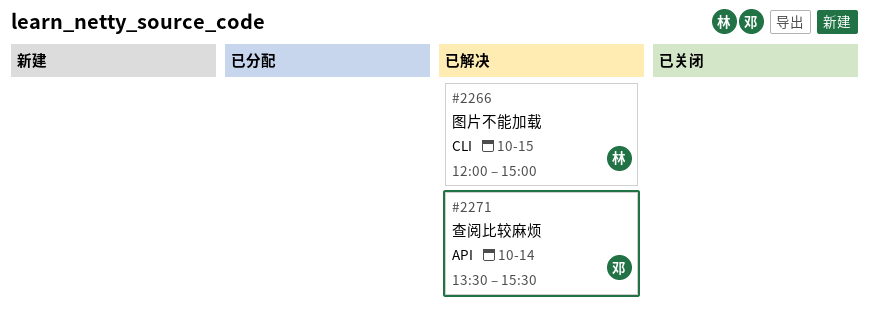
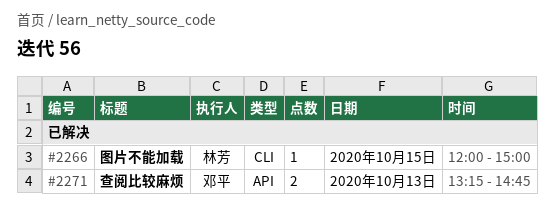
#2271, day: Oct 14 -> Oct 13
#2271, begins: 13:30 -> 13:15
#2271, ends: 15:30 -> 14:45

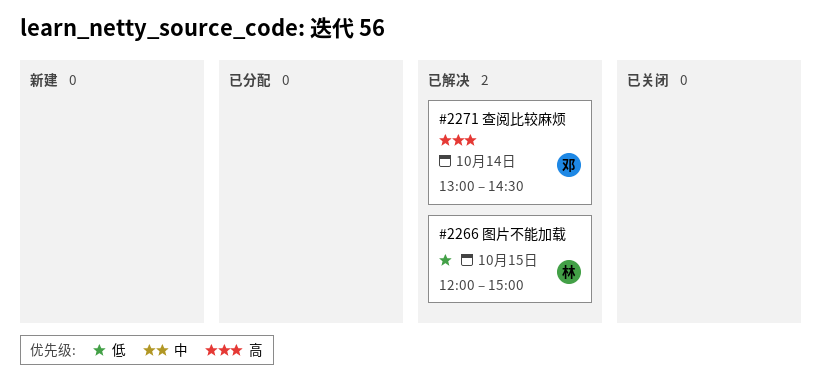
#2271, day: Oct 13 -> Oct 14
#2271, begins: 13:15 -> 13:00
#2271, ends: 14:45 -> 14:30

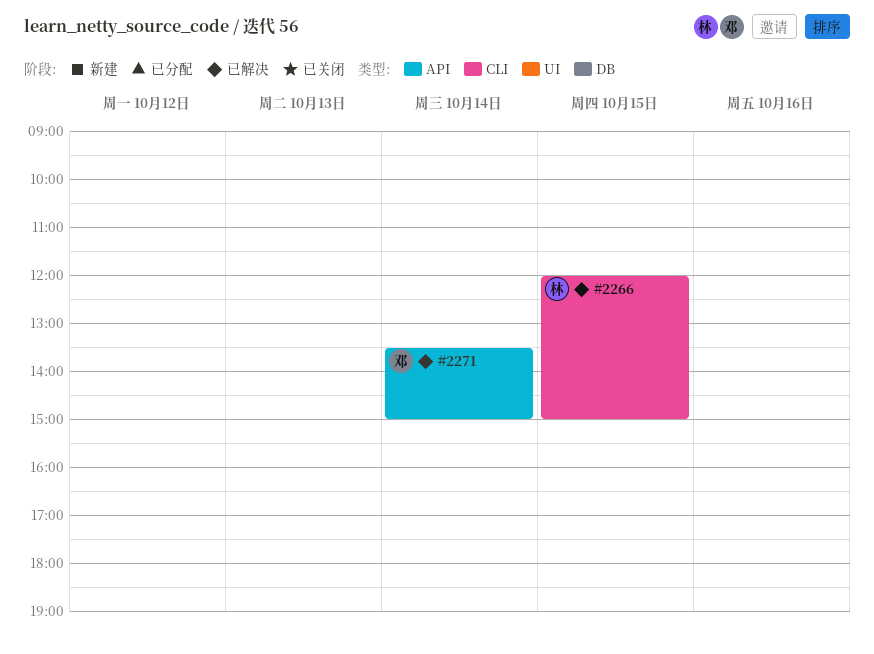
#2271, begins: 13:00 -> 13:30
#2271, ends: 14:30 -> 15:00

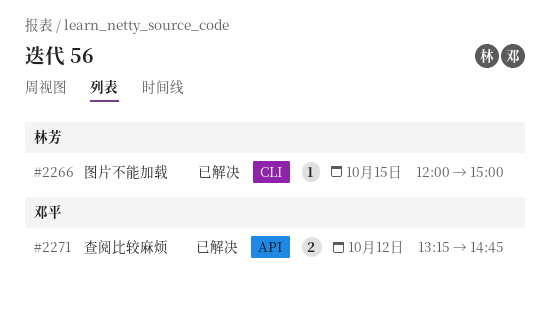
#2271, day: Oct 14 -> Oct 12
#2271, begins: 13:30 -> 13:15
#2271, ends: 15:00 -> 14:45

